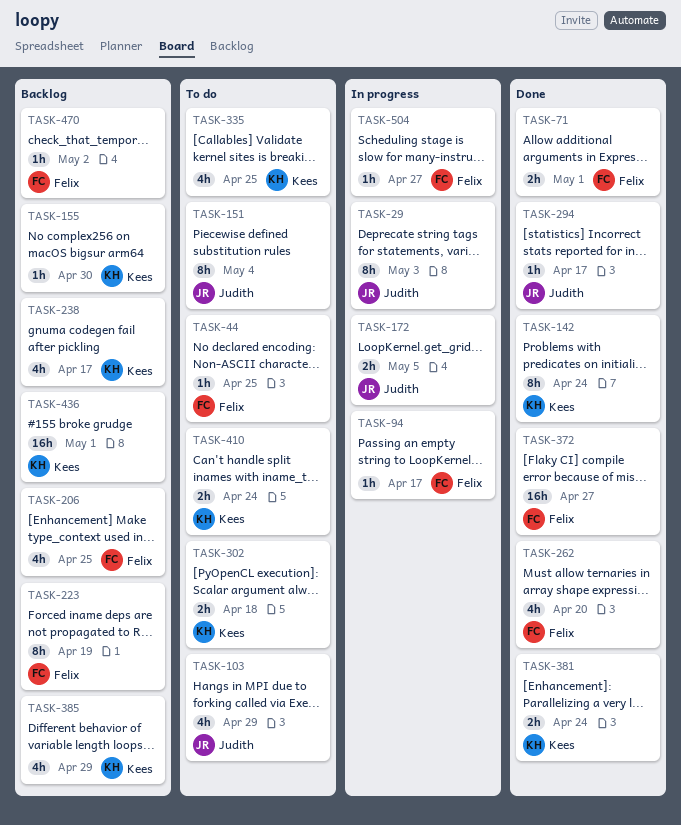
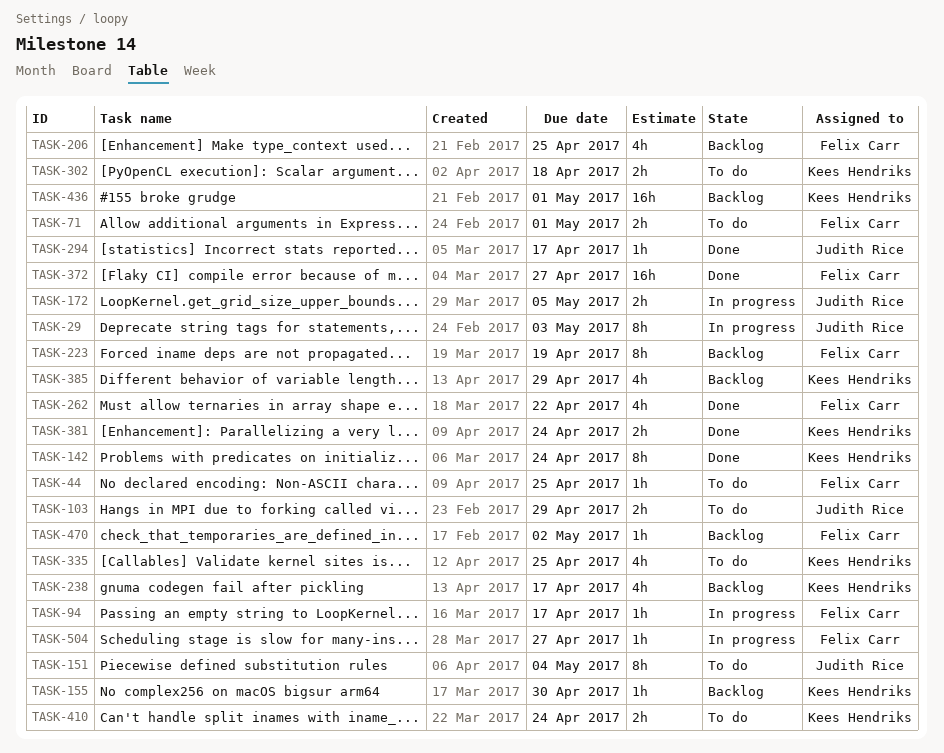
TASK-71, status: Done -> To do
TASK-103, estimate: 4h -> 2h
TASK-262, due: Apr 20 -> Apr 22

